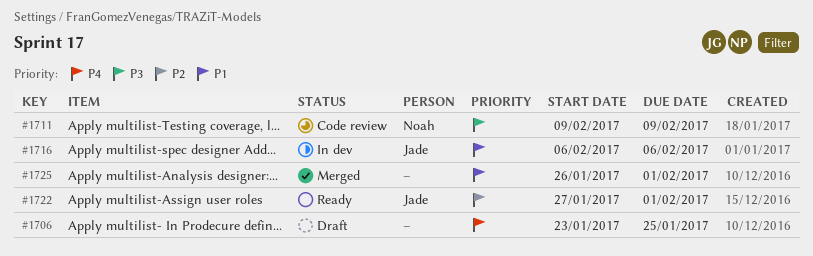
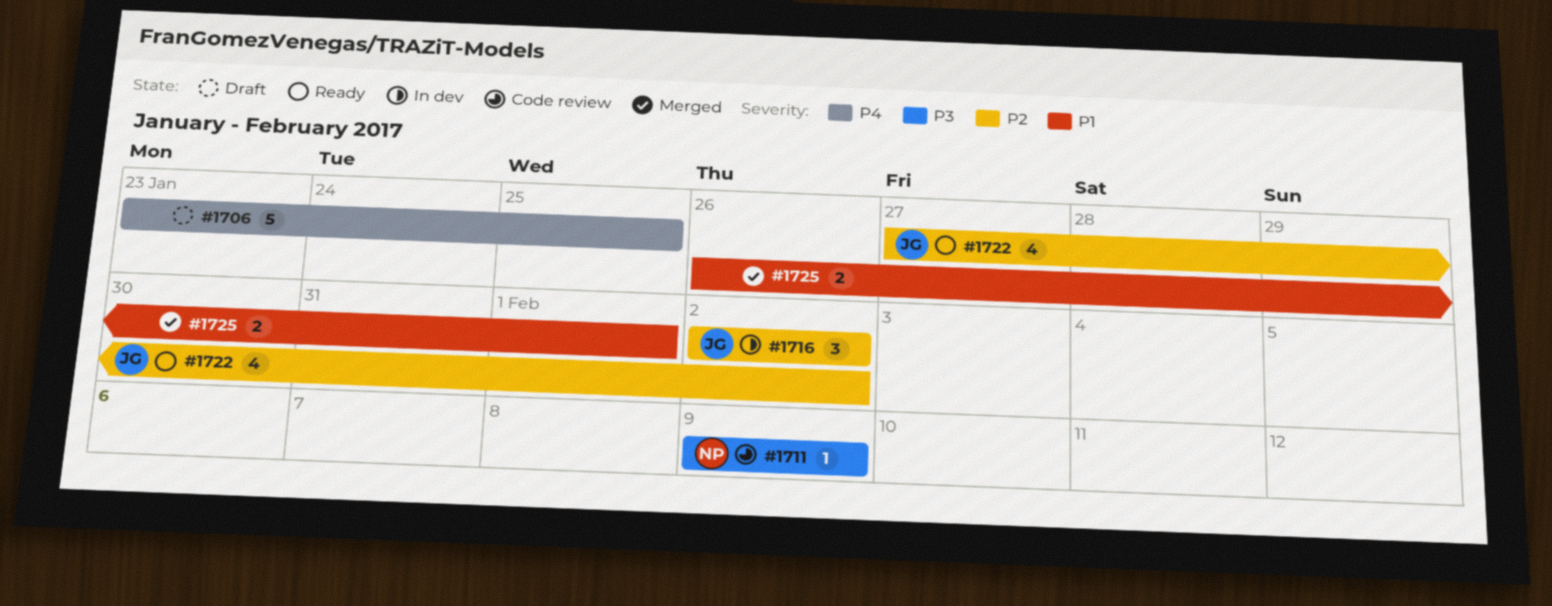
#1716, priority: P1 -> P2
#1716, start: Feb 6 -> Feb 2
#1716, due: Feb 6 -> Feb 2
#1722, due: Feb 1 -> Feb 2

